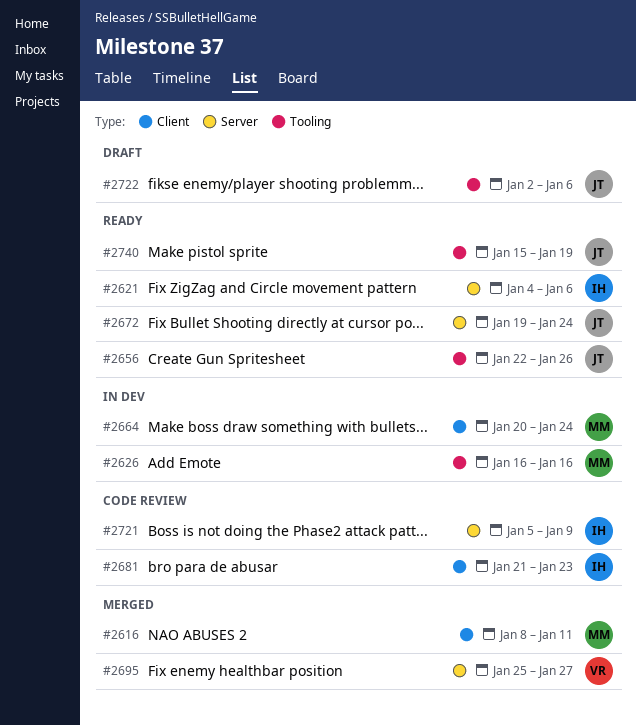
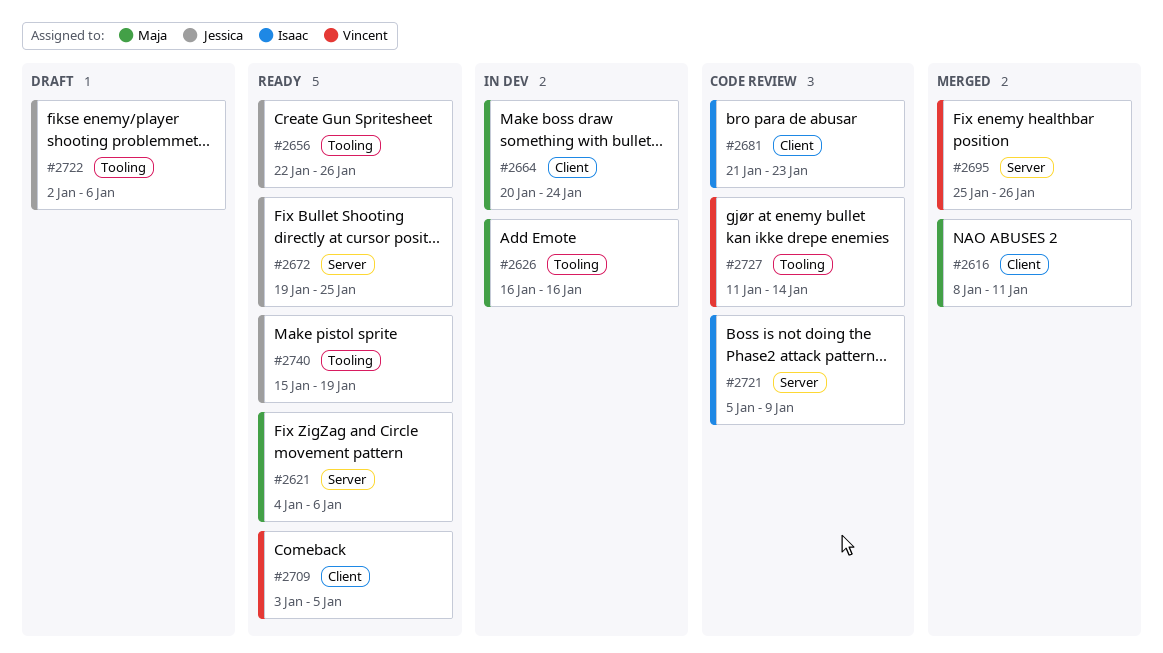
#2621, owner: Isaac -> Maja
#2672, due: Jan 24 -> Jan 25
#2695, due: Jan 27 -> Jan 26
#2709: none -> present
#2727: none -> present

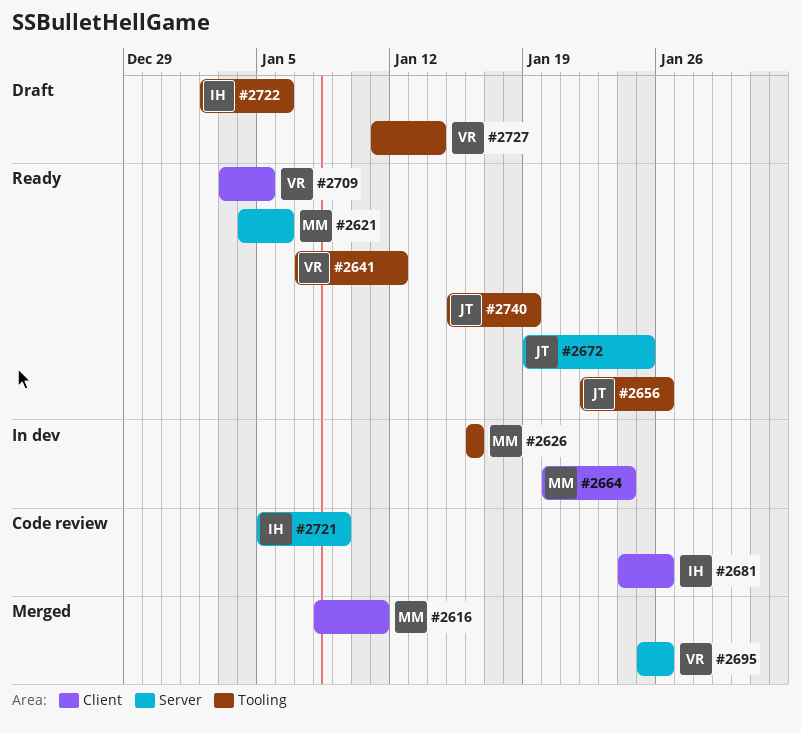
#2641: none -> present
#2681, start: Jan 21 -> Jan 24
#2681, due: Jan 23 -> Jan 26
#2722, owner: Jessica -> Isaac
#2727, status: Code review -> Draft

